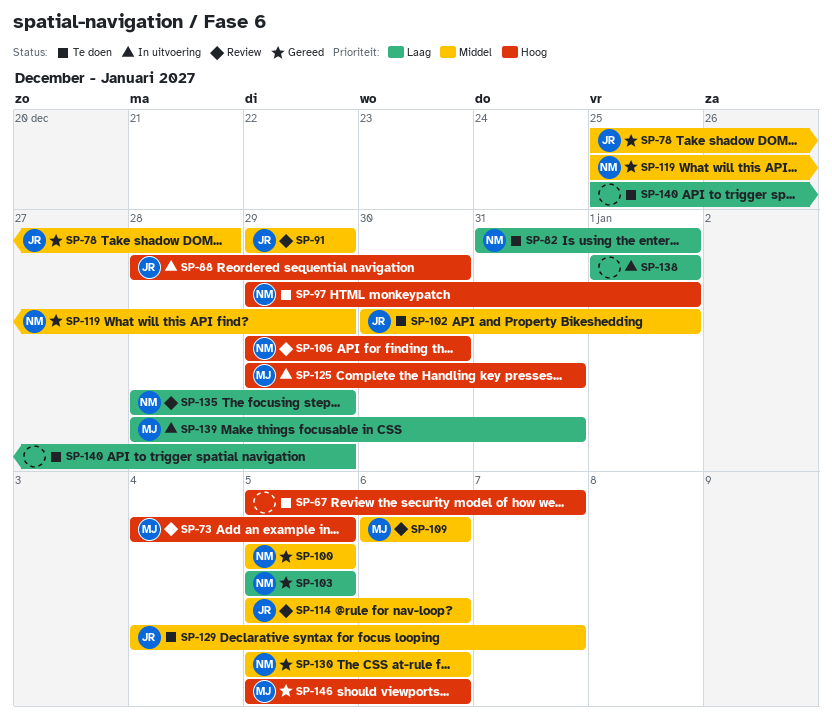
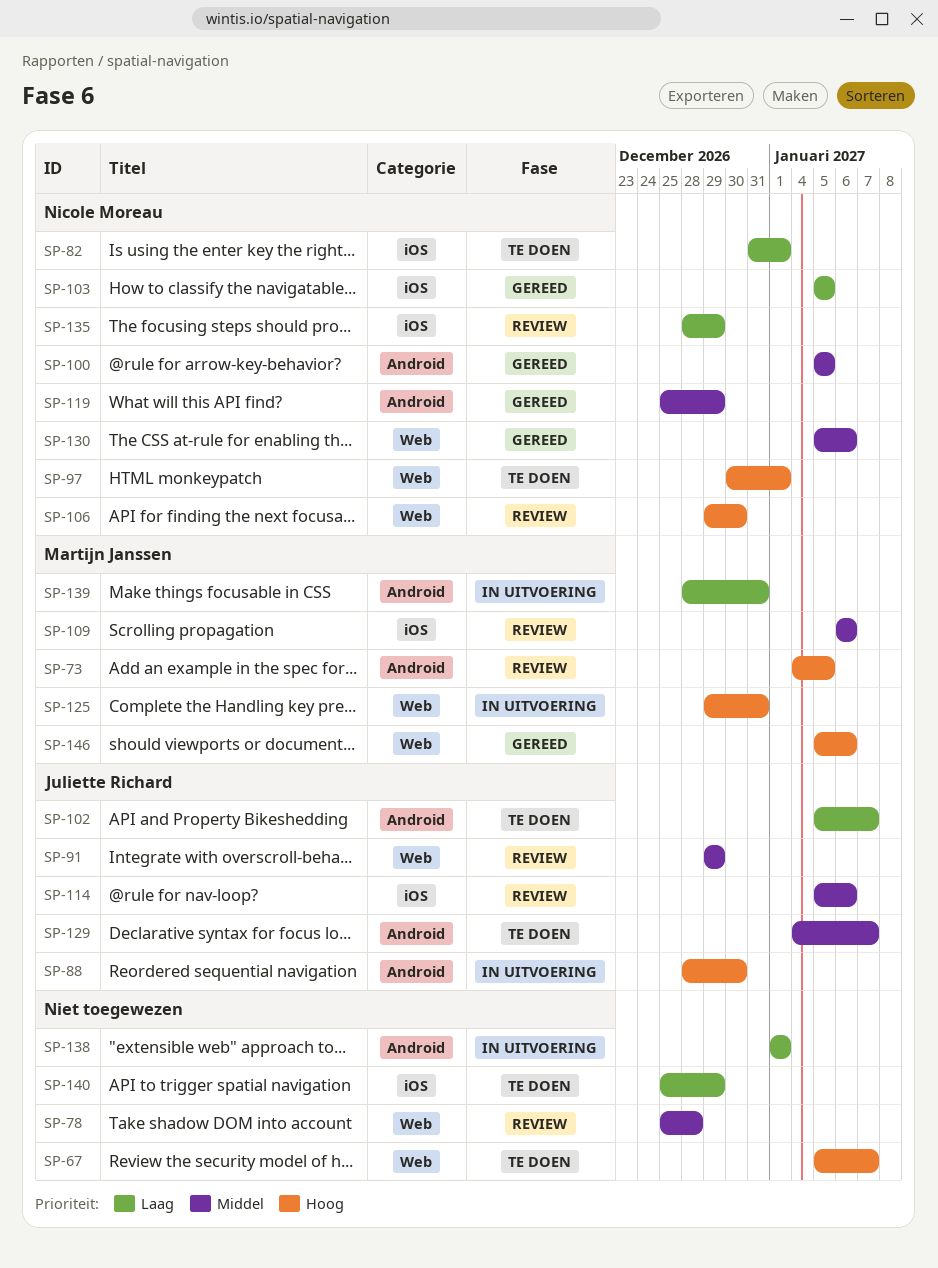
SP-78, status: Gereed -> Review
SP-78, owner: Juliette Richard -> none
SP-97, start: Dec 29 -> Dec 30
SP-102, priority: Middel -> Laag
SP-102, start: Dec 30 -> Jan 5
SP-102, due: Jan 1 -> Jan 7

